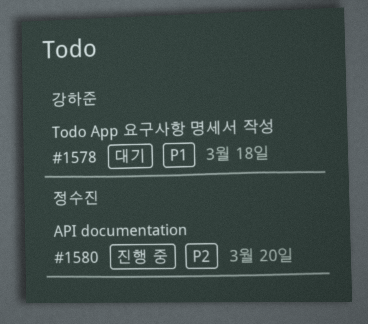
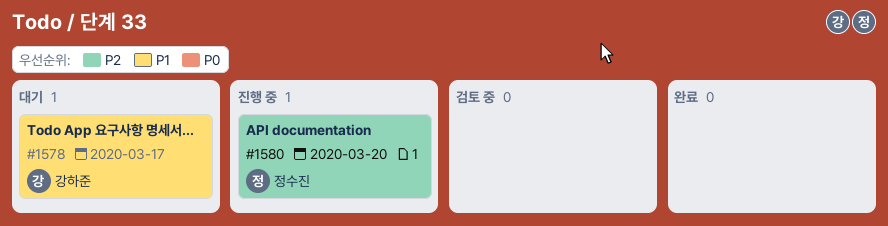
#1578, due: Mar 18 -> Mar 17

